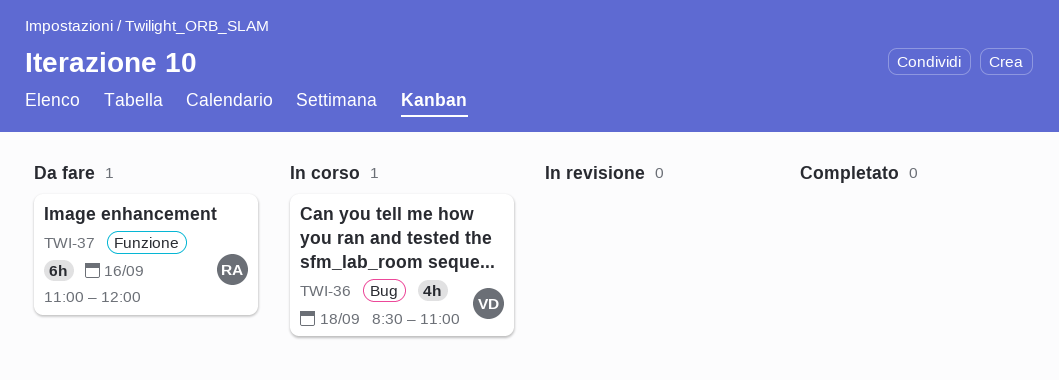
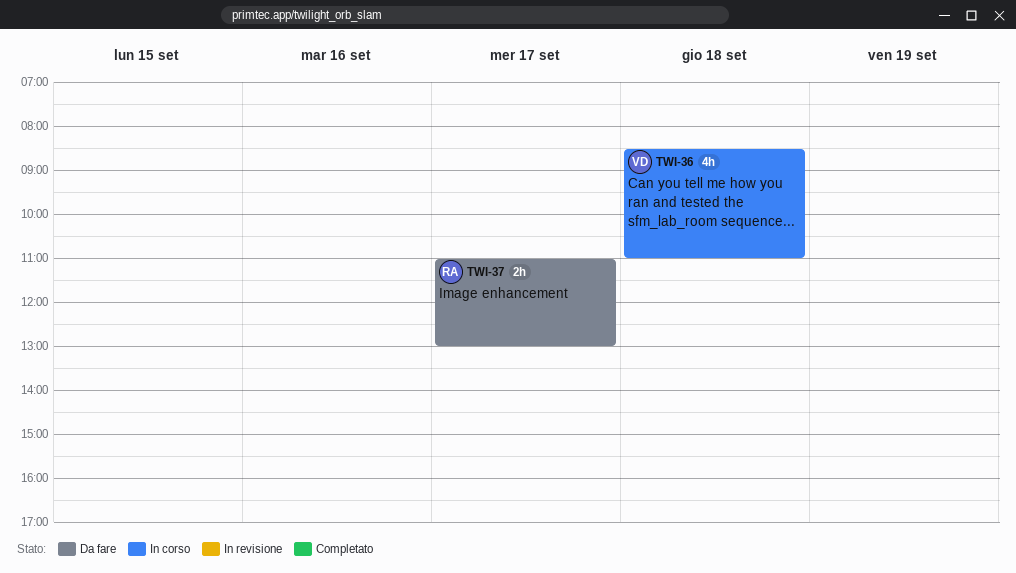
TWI-37, estimate: 6h -> 2h
TWI-37, day: Sep 16 -> Sep 17
TWI-37, ends: 12:00 -> 13:00

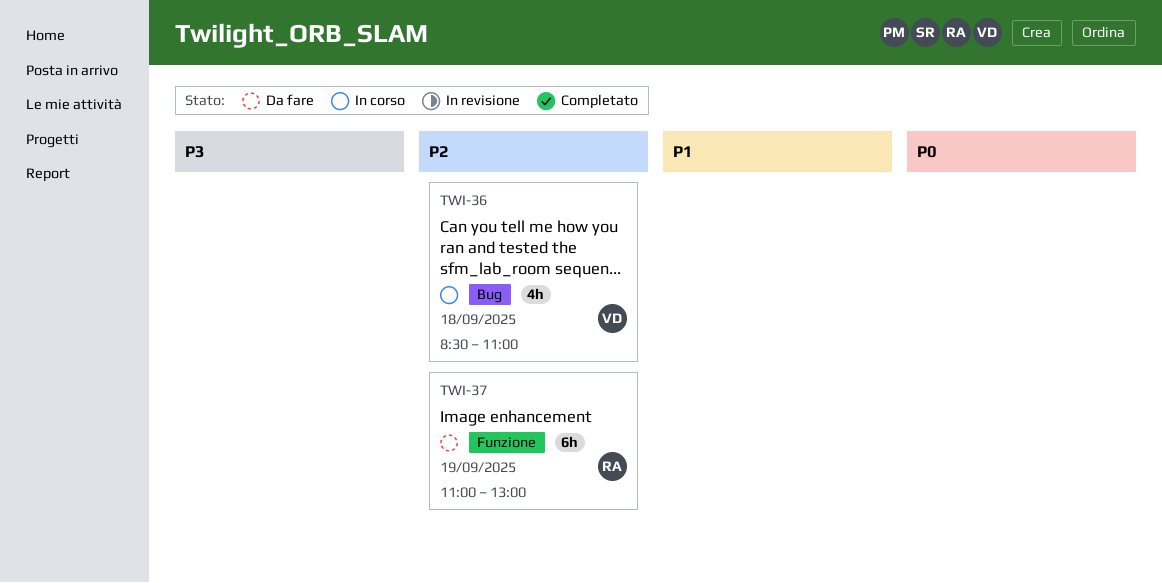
TWI-37, estimate: 2h -> 6h
TWI-37, day: Sep 17 -> Sep 19

